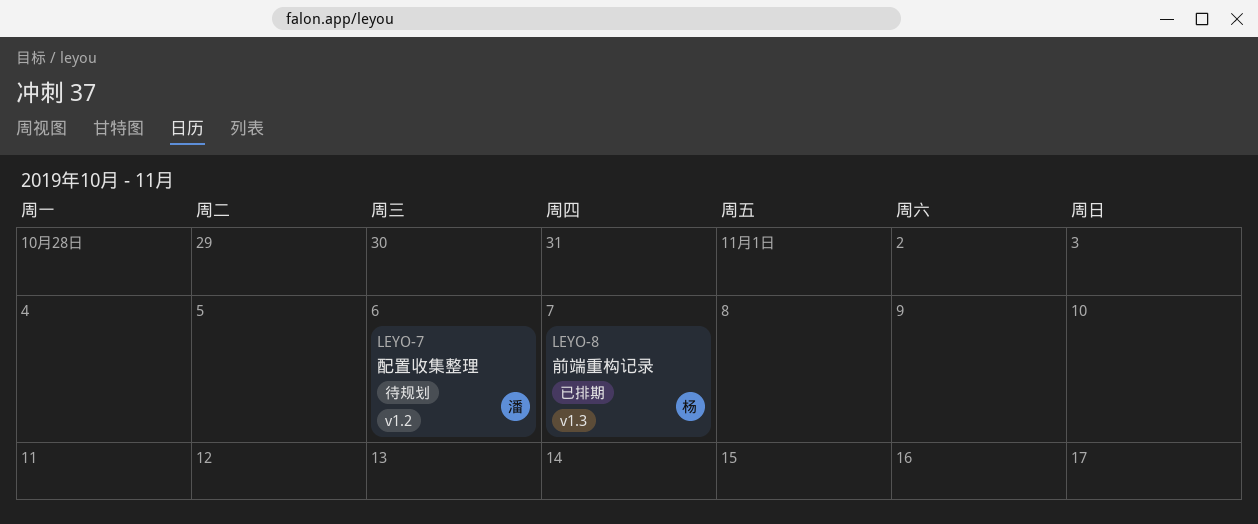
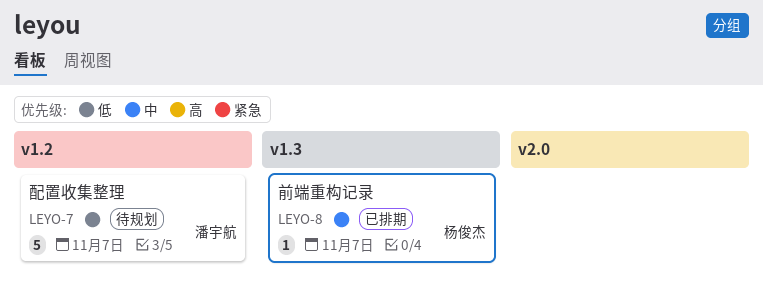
LEYO-7, due: Nov 6 -> Nov 7

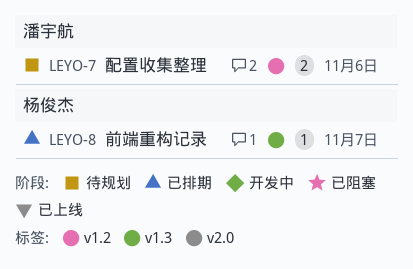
LEYO-7, estimate: 5 -> 2
LEYO-7, due: Nov 7 -> Nov 6

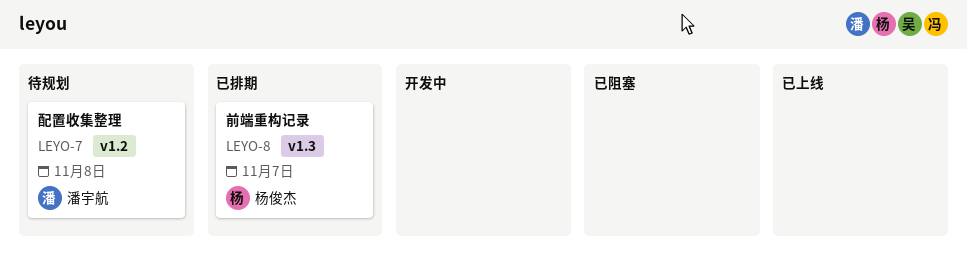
LEYO-7, due: Nov 6 -> Nov 8

